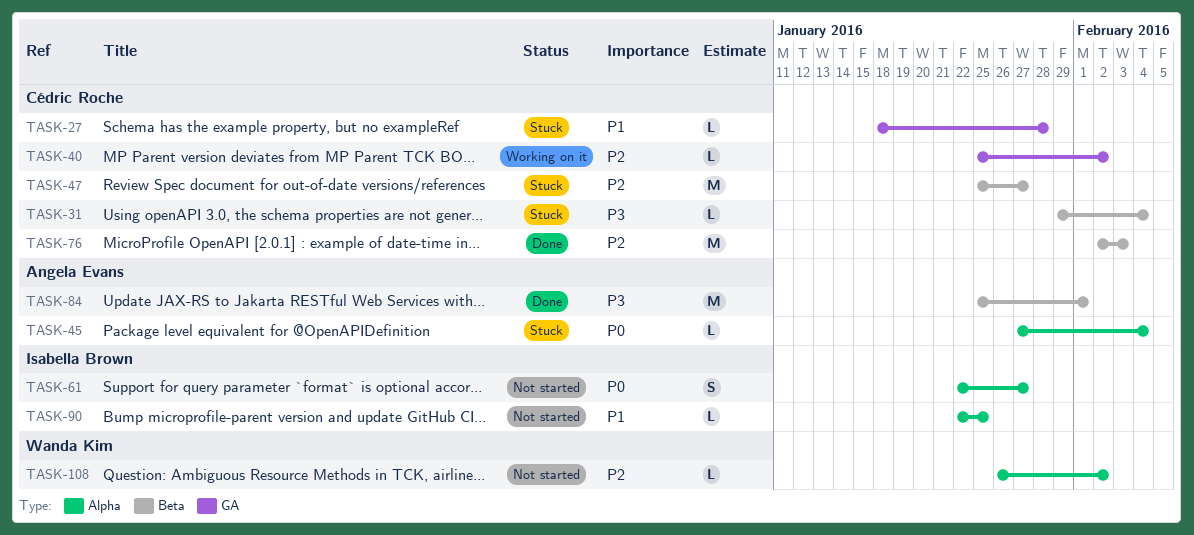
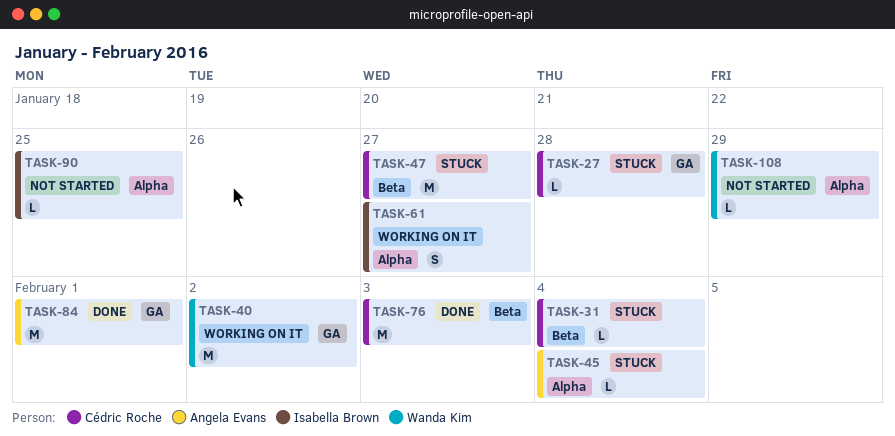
TASK-40, owner: Cédric Roche -> Wanda Kim
TASK-40, estimate: L -> M
TASK-61, status: Not started -> Working on it
TASK-84, label: Beta -> GA
TASK-108, due: Feb 2 -> Jan 29

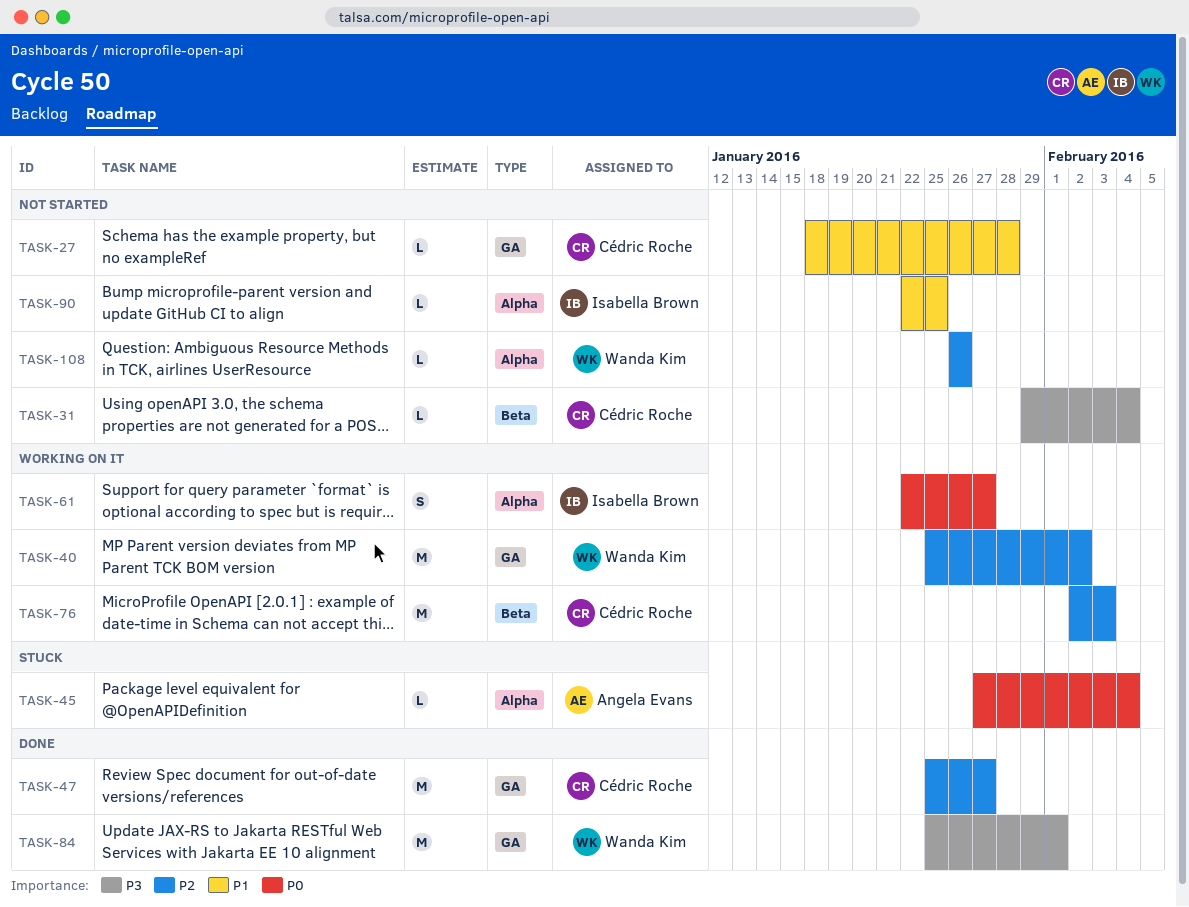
TASK-27, status: Stuck -> Not started
TASK-31, status: Stuck -> Not started
TASK-47, status: Stuck -> Done
TASK-47, label: Beta -> GA
TASK-76, status: Done -> Working on it
TASK-84, owner: Angela Evans -> Wanda Kim
TASK-108, due: Jan 29 -> Jan 26

